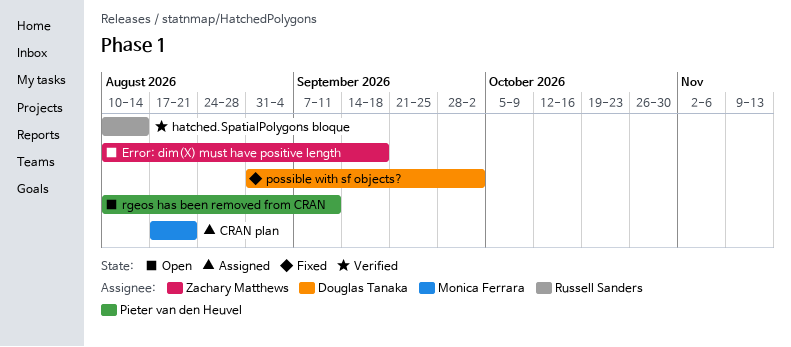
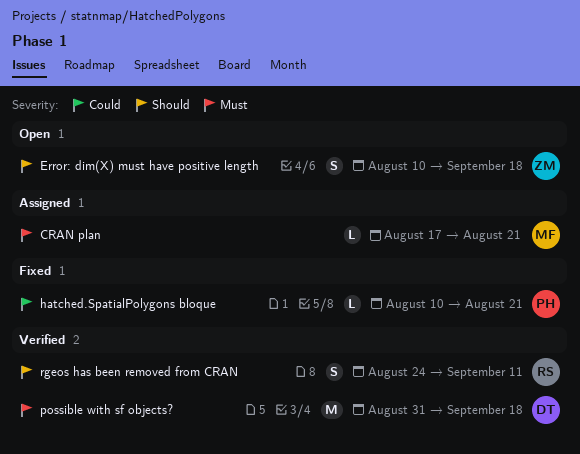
hatched.SpatialPolygons bloque, status: Verified -> Fixed
hatched.SpatialPolygons bloque, owner: Russell Sanders -> Pieter van den Heuvel
hatched.SpatialPolygons bloque, due: Aug 14 -> Aug 21
possible with sf objects?, status: Fixed -> Verified
possible with sf objects?, due: Oct 2 -> Sep 18
rgeos has been removed from CRAN, status: Open -> Verified
rgeos has been removed from CRAN, owner: Pieter van den Heuvel -> Russell Sanders
rgeos has been removed from CRAN, start: Aug 10 -> Aug 24

